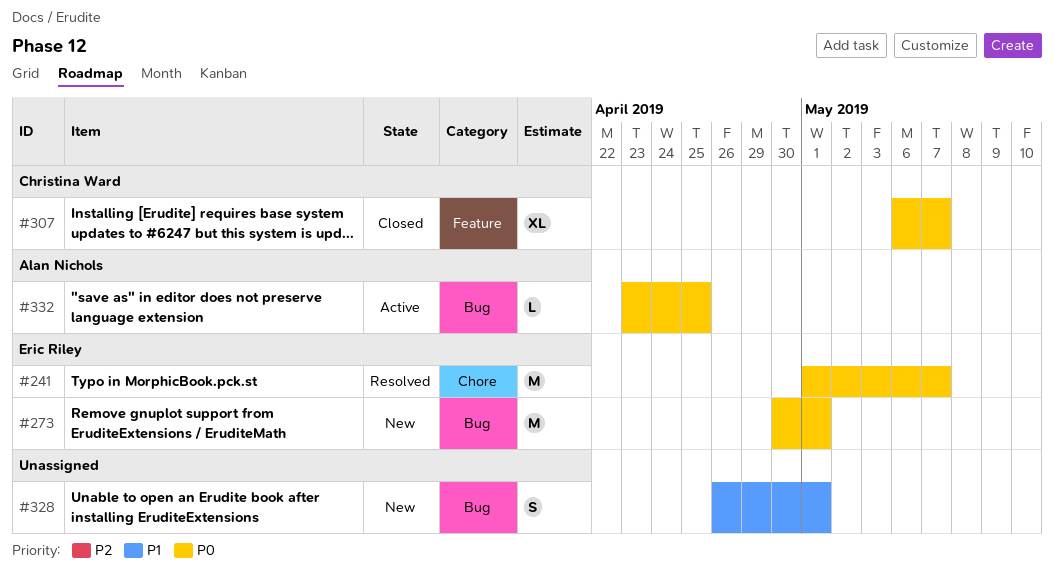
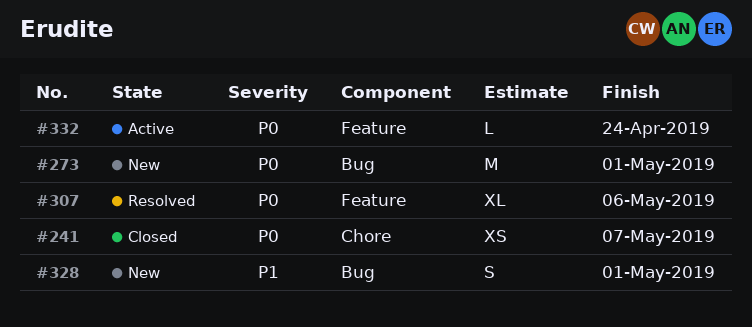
#241, status: Resolved -> Closed
#241, estimate: M -> XS
#307, status: Closed -> Resolved
#307, due: May 7 -> May 6
#332, label: Bug -> Feature
#332, due: Apr 25 -> Apr 24

